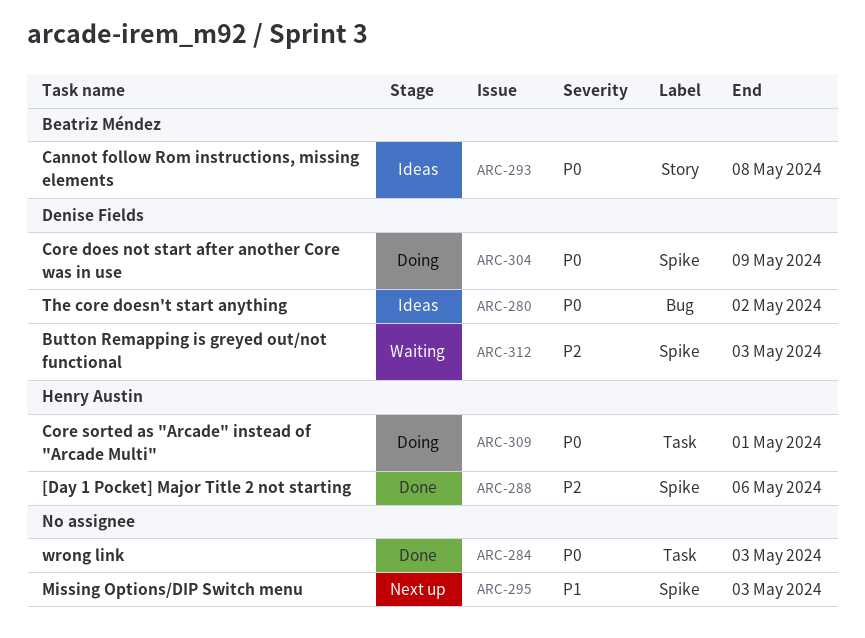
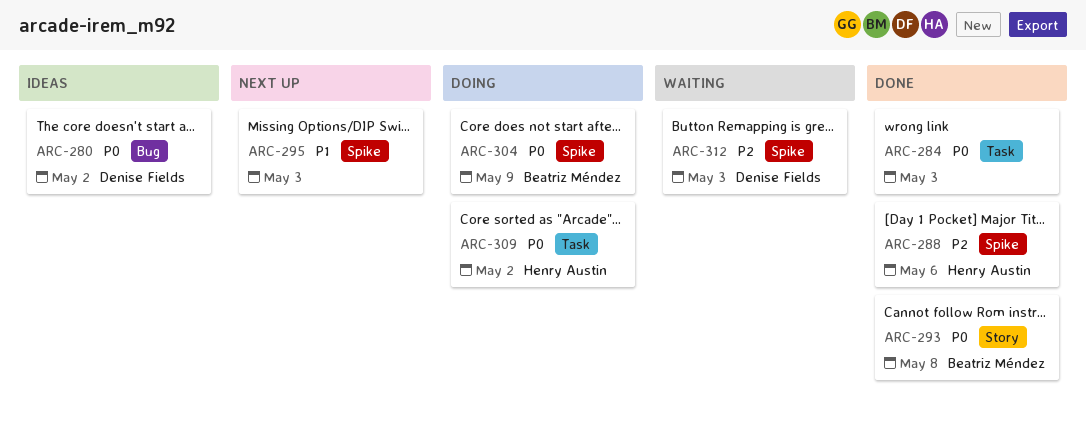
ARC-293, status: Ideas -> Done
ARC-304, owner: Denise Fields -> Beatriz Méndez
ARC-309, due: May 1 -> May 2

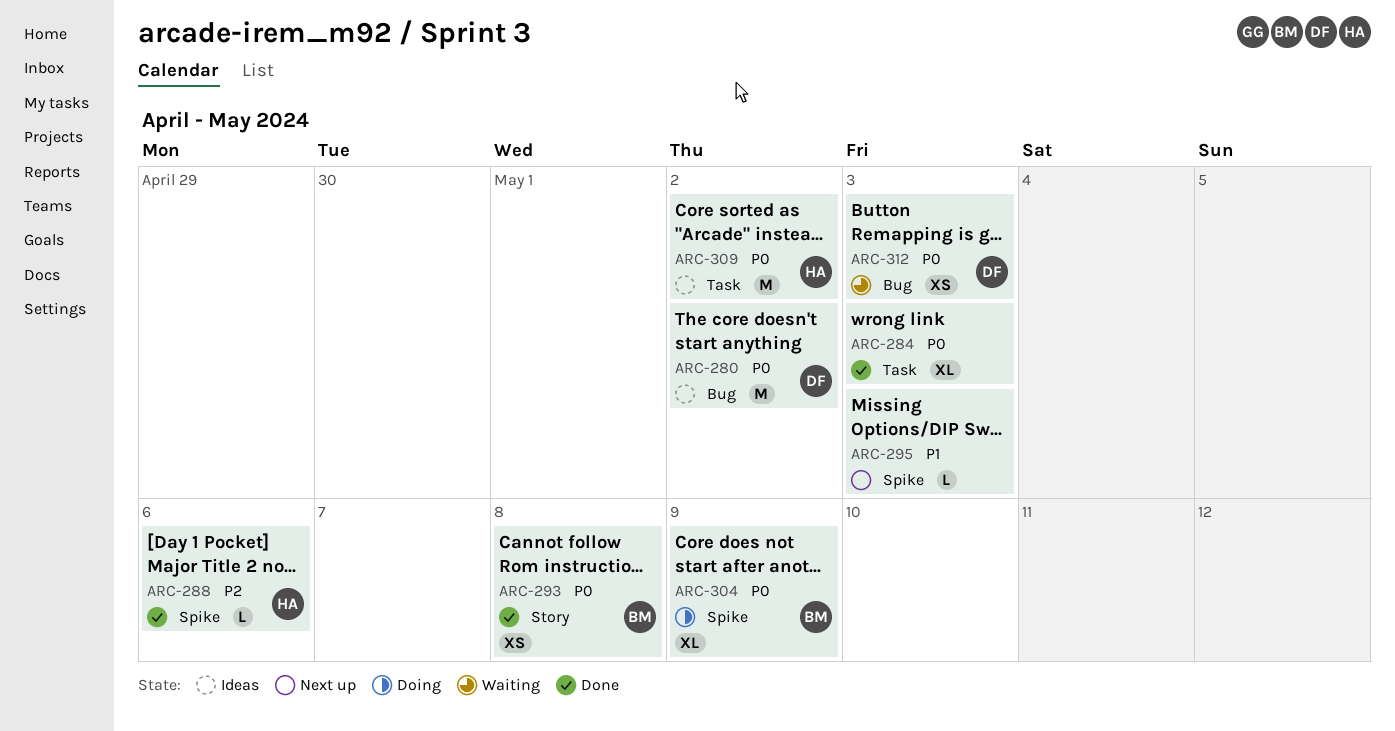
ARC-309, status: Doing -> Ideas
ARC-312, priority: P2 -> P0
ARC-312, label: Spike -> Bug

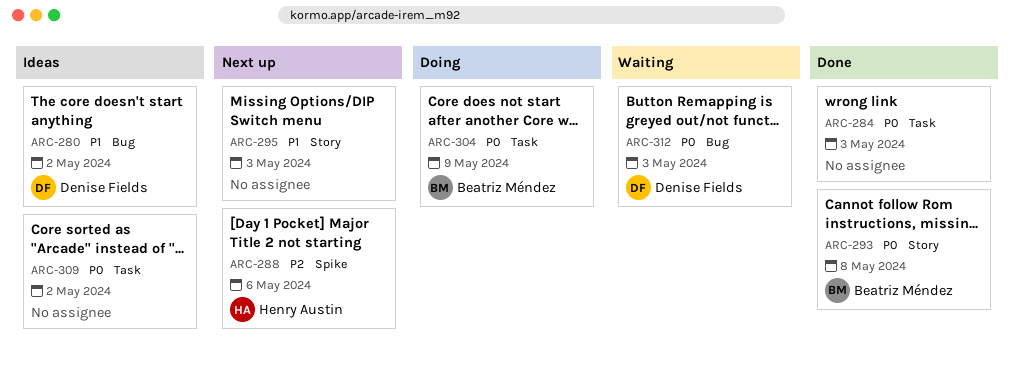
ARC-280, priority: P0 -> P1
ARC-288, status: Done -> Next up
ARC-295, label: Spike -> Story
ARC-304, label: Spike -> Task
ARC-309, owner: Henry Austin -> none

